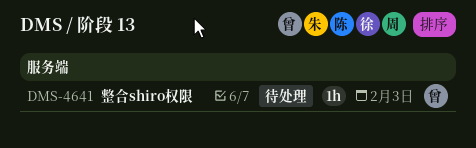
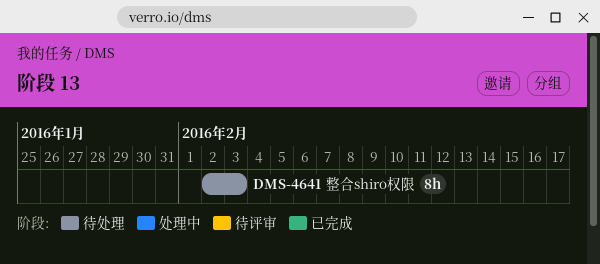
DMS-4641, estimate: 1h -> 8h

